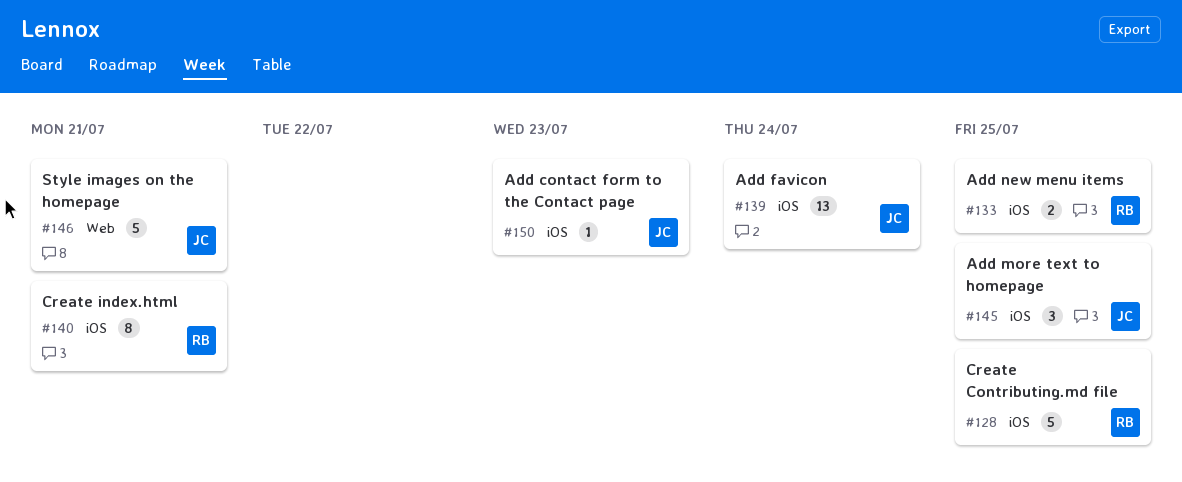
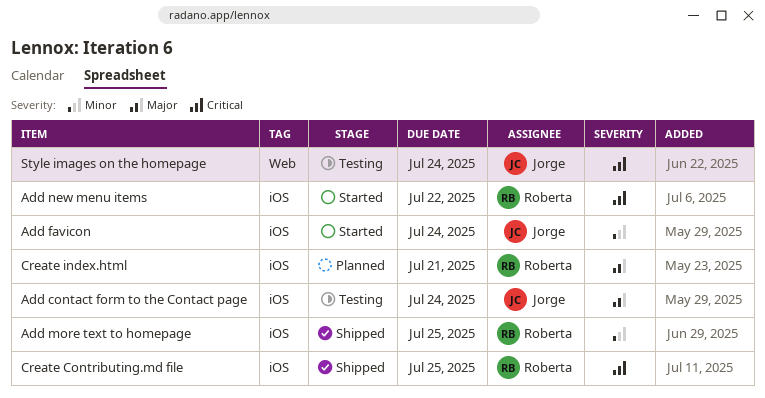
Add contact form to the Contact page, due: Jul 23 -> Jul 24
Add more text to homepage, owner: Jorge -> Roberta
Add new menu items, due: Jul 25 -> Jul 22
Style images on the homepage, due: Jul 21 -> Jul 24

